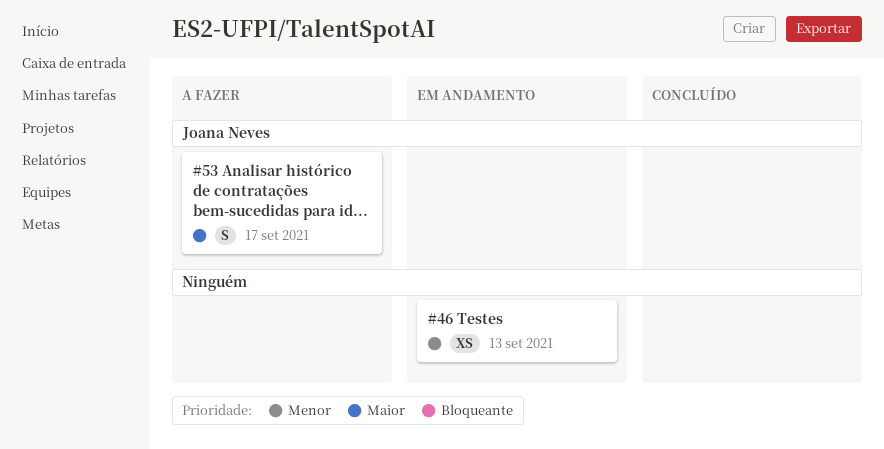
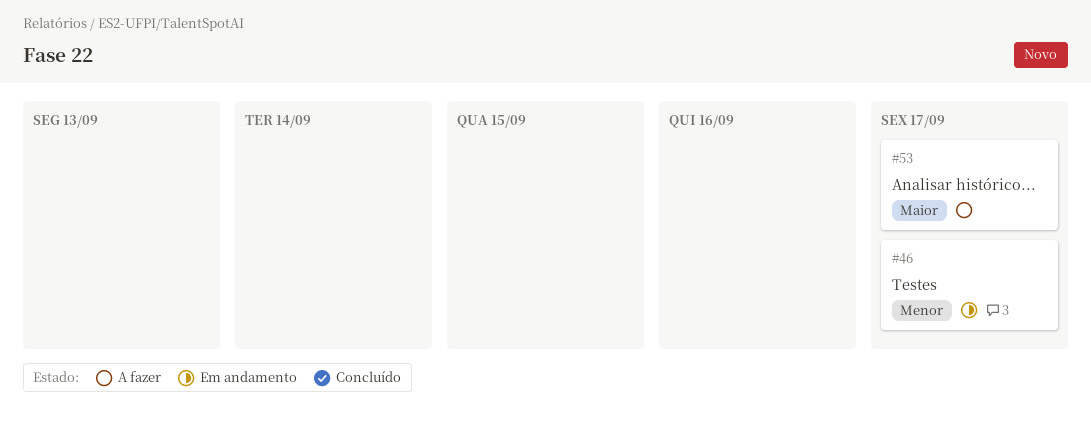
#46, due: Sep 13 -> Sep 17

